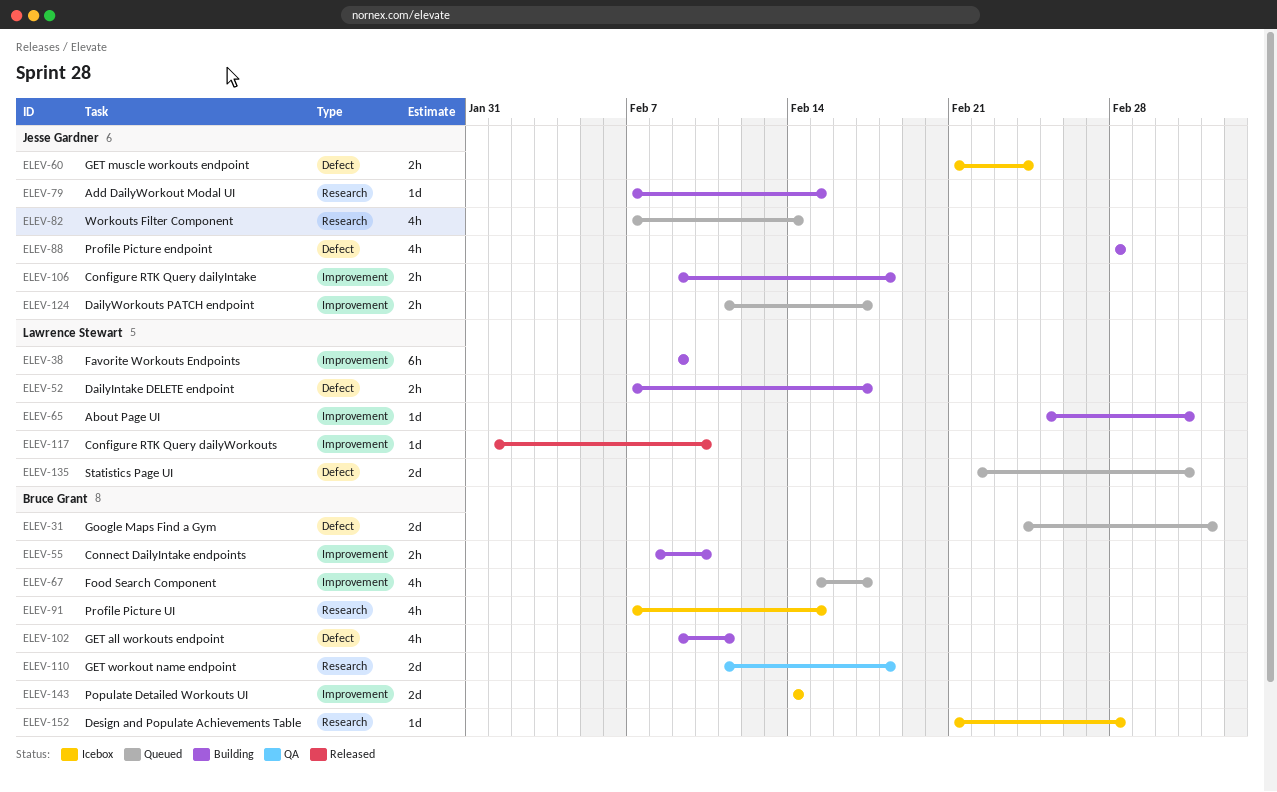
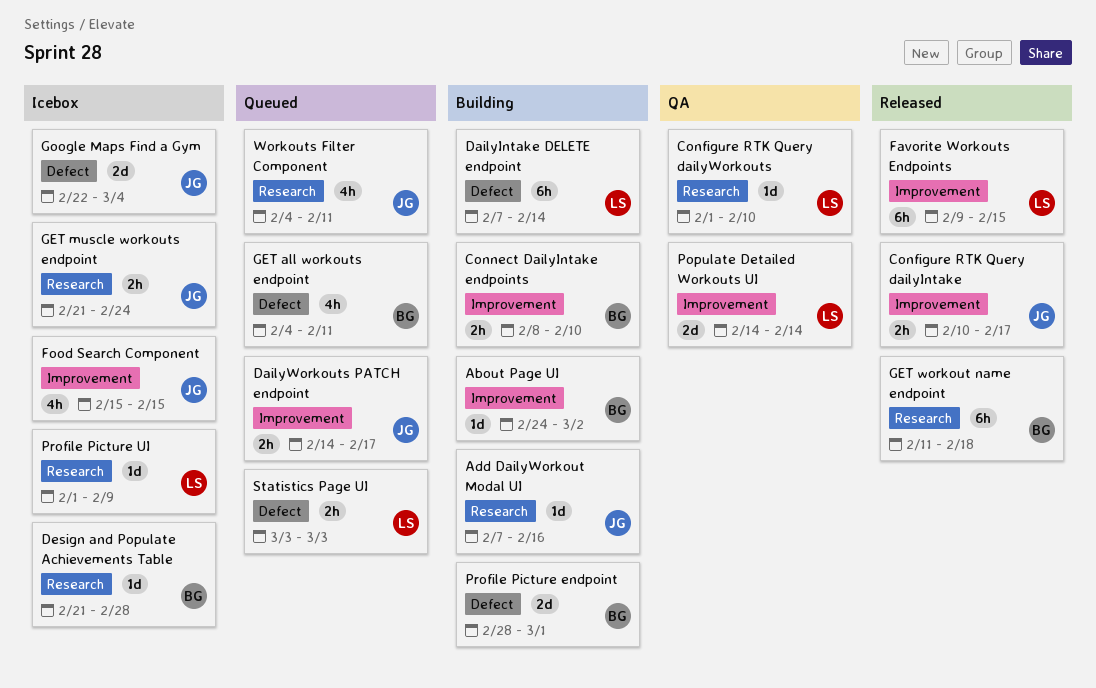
About Page UI, owner: Lawrence Stewart -> Bruce Grant
About Page UI, start: Feb 25 -> Feb 24
About Page UI, due: Mar 3 -> Mar 2
Add DailyWorkout Modal UI, due: Feb 15 -> Feb 16
Configure RTK Query dailyIntake, status: Building -> Released
Configure RTK Query dailyIntake, start: Feb 9 -> Feb 10
Configure RTK Query dailyIntake, due: Feb 18 -> Feb 17
Configure RTK Query dailyWorkouts, status: Released -> QA
Configure RTK Query dailyWorkouts, label: Improvement -> Research
DailyIntake DELETE endpoint, estimate: 2h -> 6h
DailyIntake DELETE endpoint, due: Feb 17 -> Feb 14
DailyWorkouts PATCH endpoint, start: Feb 11 -> Feb 14
Favorite Workouts Endpoints, status: Building -> Released
Favorite Workouts Endpoints, due: Feb 9 -> Feb 15
Food Search Component, status: Queued -> Icebox
Food Search Component, owner: Bruce Grant -> Jesse Gardner
Food Search Component, due: Feb 17 -> Feb 15
GET all workouts endpoint, status: Building -> Queued
GET all workouts endpoint, start: Feb 9 -> Feb 4
GET muscle workouts endpoint, label: Defect -> Research
GET workout name endpoint, status: QA -> Released
GET workout name endpoint, estimate: 2d -> 6h
Google Maps Find a Gym, status: Queued -> Icebox
Google Maps Find a Gym, owner: Bruce Grant -> Jesse Gardner
Google Maps Find a Gym, start: Feb 24 -> Feb 22
Populate Detailed Workouts UI, status: Icebox -> QA
Populate Detailed Workouts UI, owner: Bruce Grant -> Lawrence Stewart
Profile Picture endpoint, owner: Jesse Gardner -> Bruce Grant
Profile Picture endpoint, estimate: 4h -> 2d
Profile Picture endpoint, due: Feb 28 -> Mar 1
Profile Picture UI, owner: Bruce Grant -> Lawrence Stewart
Profile Picture UI, estimate: 4h -> 1d
Profile Picture UI, start: Feb 7 -> Feb 1
Profile Picture UI, due: Feb 15 -> Feb 9
Statistics Page UI, estimate: 2d -> 2h
Statistics Page UI, start: Feb 22 -> Mar 3
Workouts Filter Component, start: Feb 7 -> Feb 4
Workouts Filter Component, due: Feb 14 -> Feb 11

